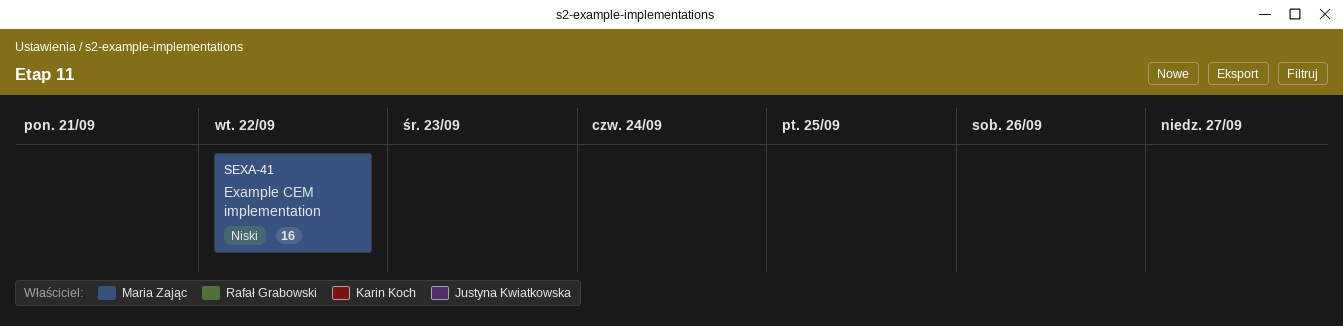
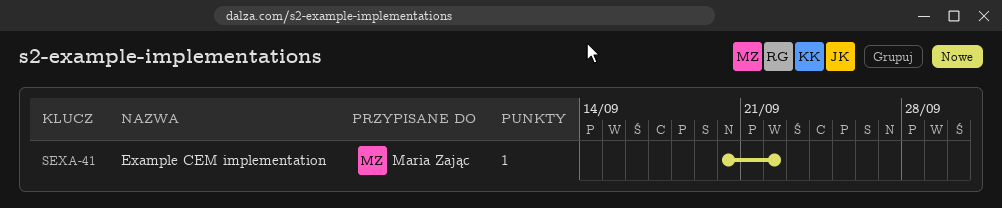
SEXA-41, estimate: 16 -> 1

